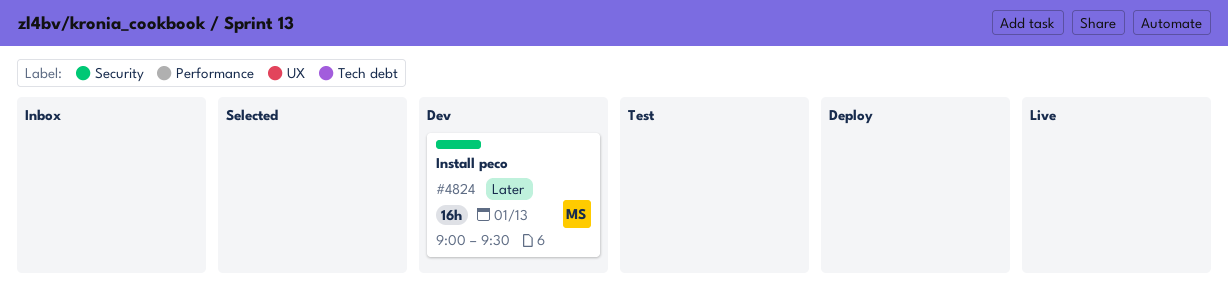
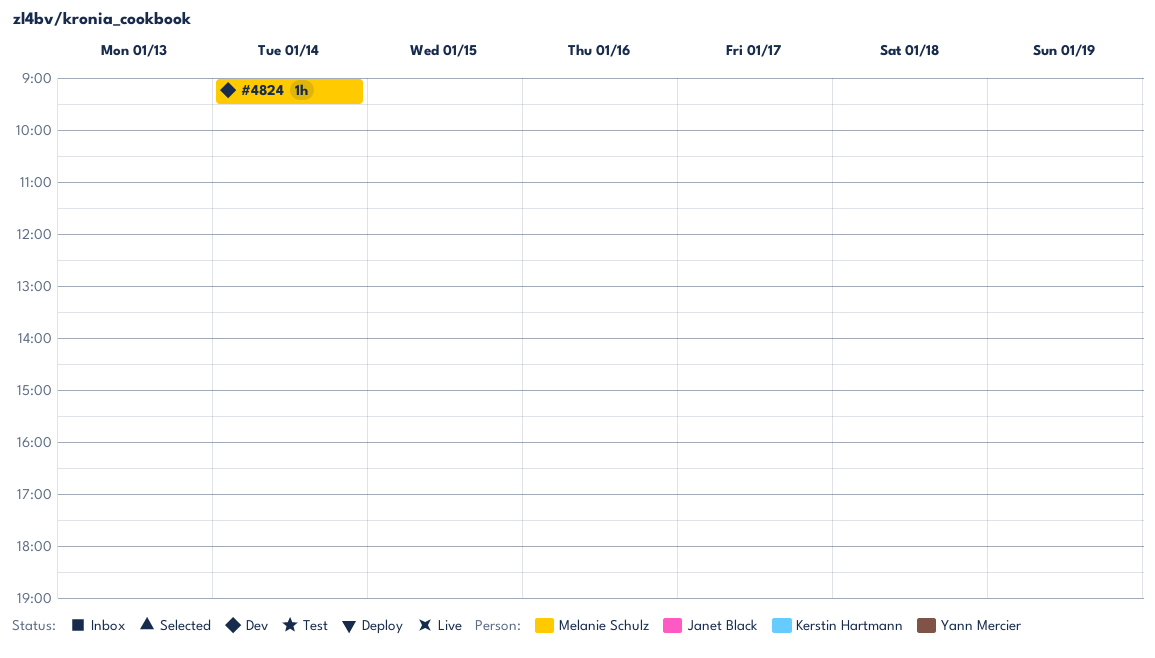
#4824, estimate: 16h -> 1h
#4824, day: Jan 13 -> Jan 14

